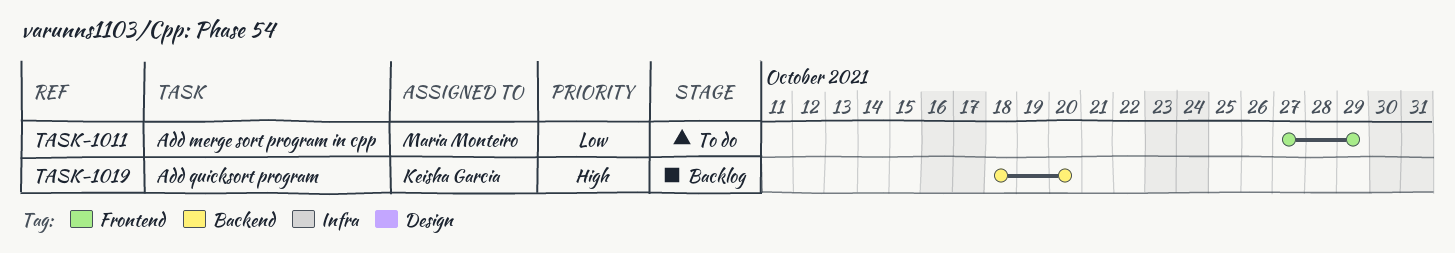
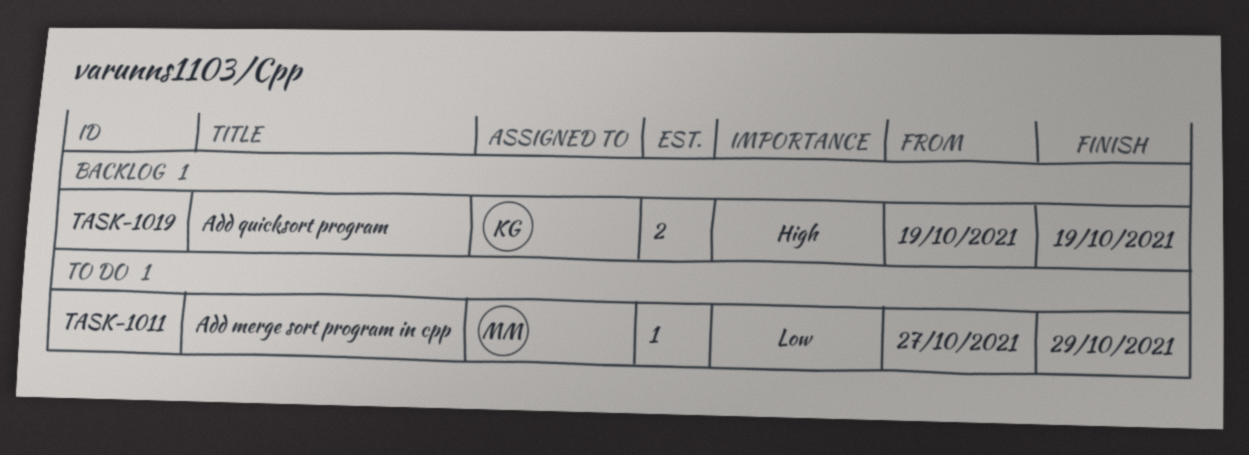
TASK-1019, start: Oct 18 -> Oct 19
TASK-1019, due: Oct 20 -> Oct 19

